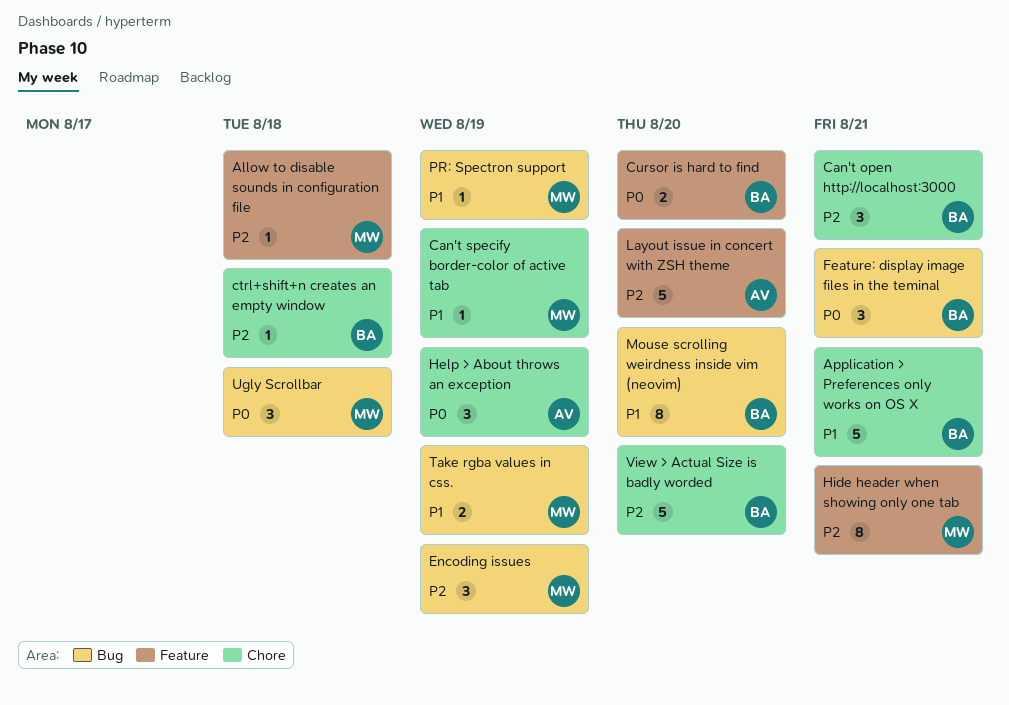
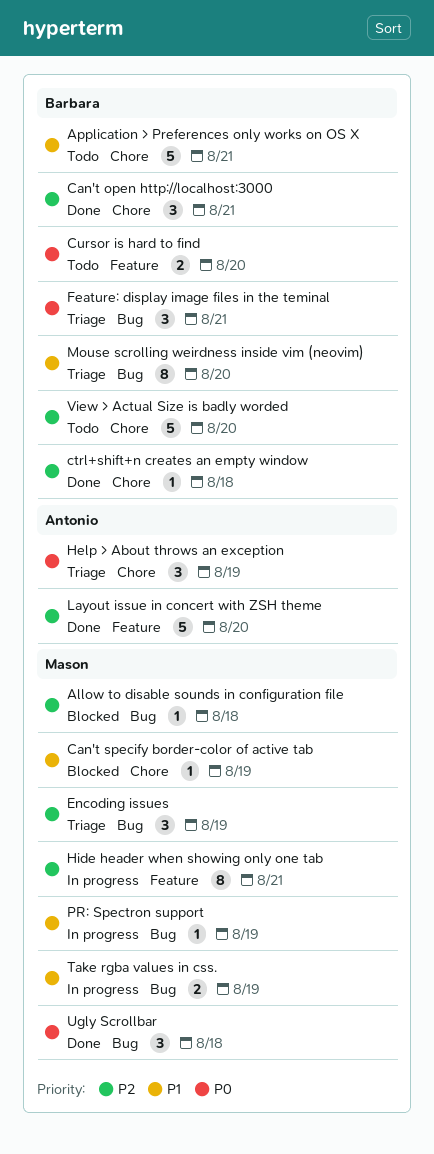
Allow to disable sounds in configuration file, label: Feature -> Bug

